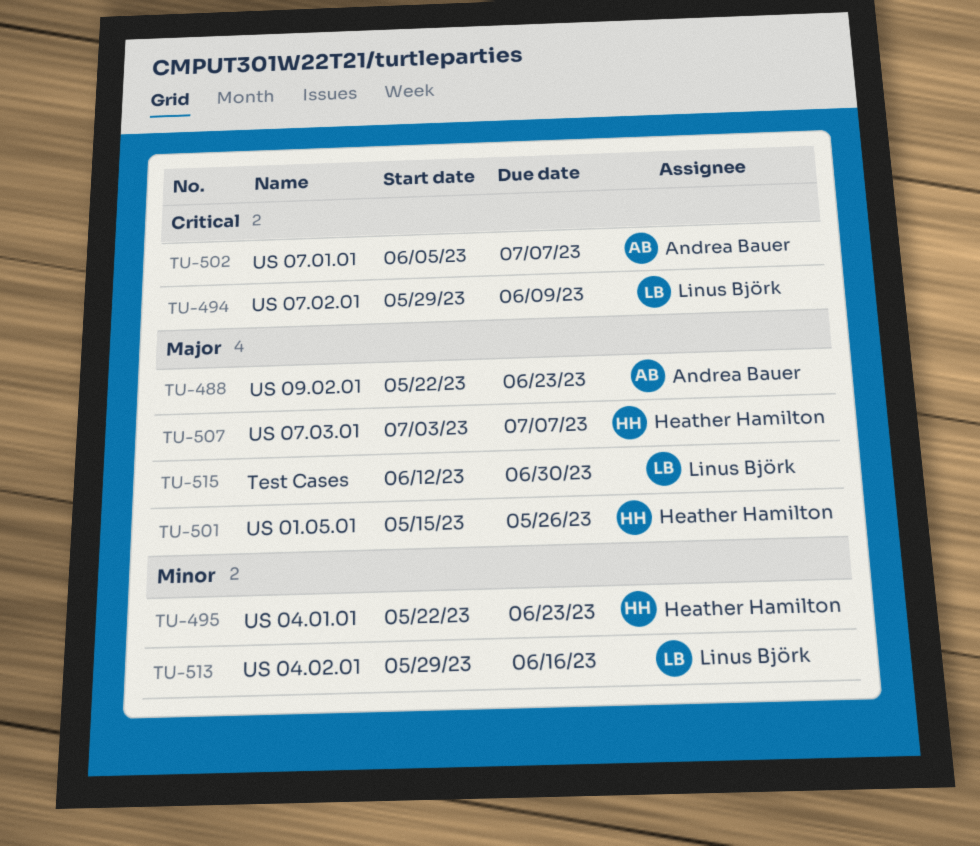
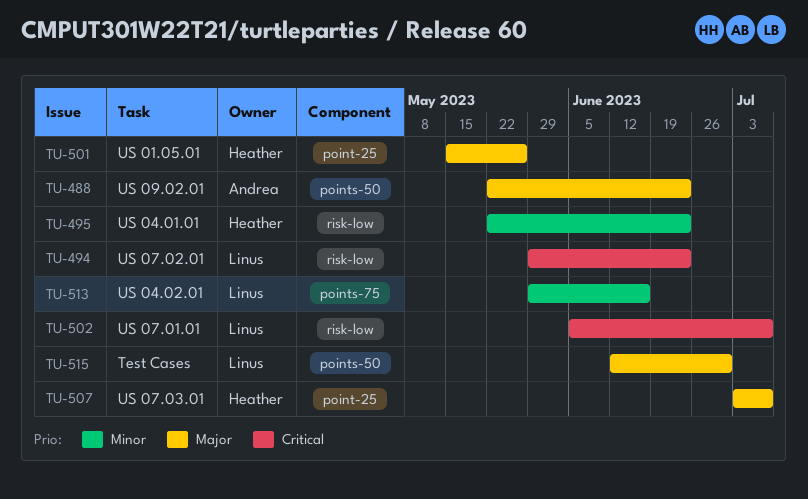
TU-494, due: Jun 9 -> Jun 23
TU-502, owner: Andrea Bauer -> Linus Björk

